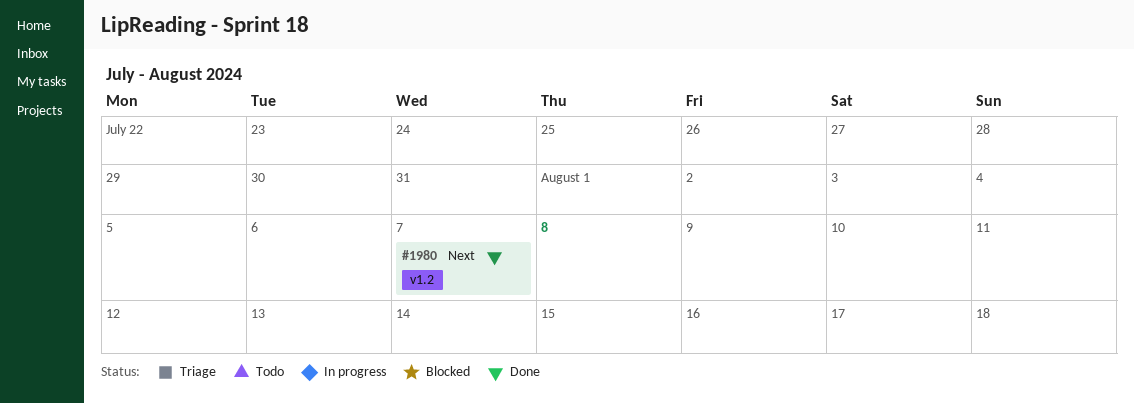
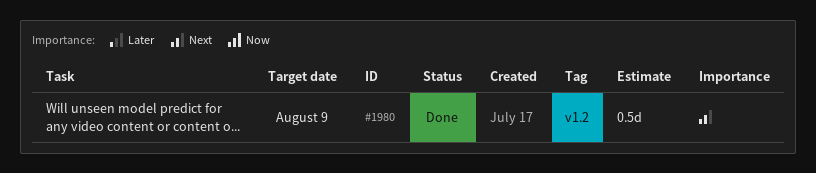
#1980, due: Aug 7 -> Aug 9

